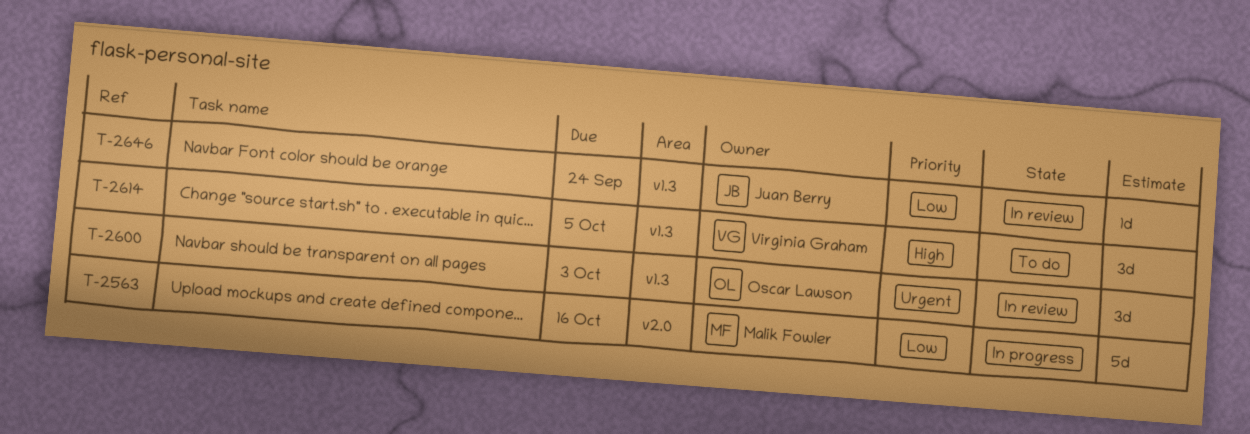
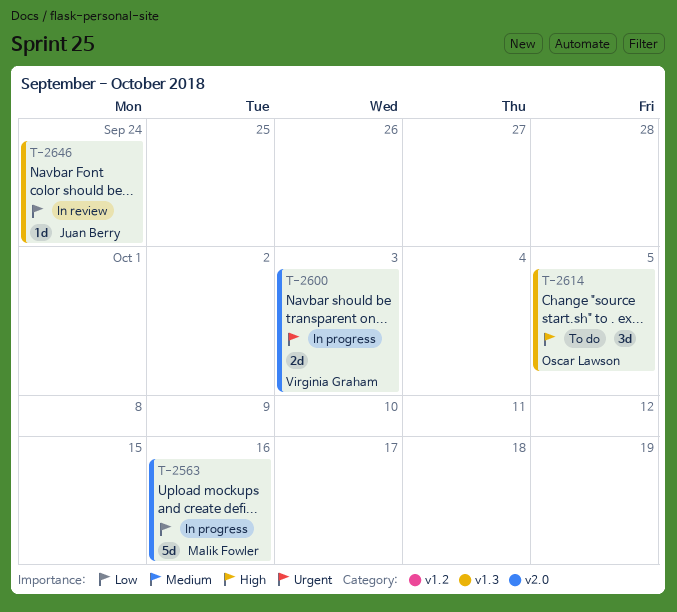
T-2600, status: In review -> In progress
T-2600, owner: Oscar Lawson -> Virginia Graham
T-2600, label: v1.3 -> v2.0
T-2600, estimate: 3d -> 2d
T-2614, owner: Virginia Graham -> Oscar Lawson

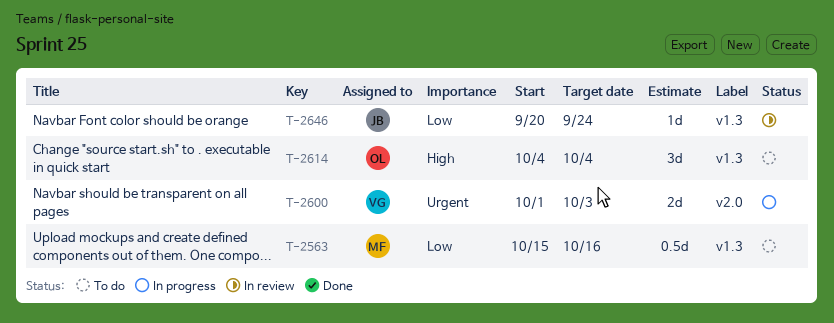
T-2563, status: In progress -> To do
T-2563, label: v2.0 -> v1.3
T-2563, estimate: 5d -> 0.5d
T-2614, due: Oct 5 -> Oct 4

